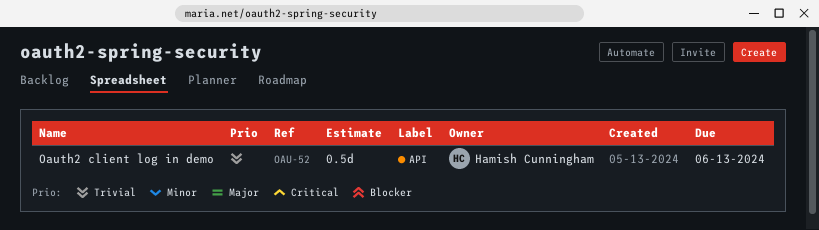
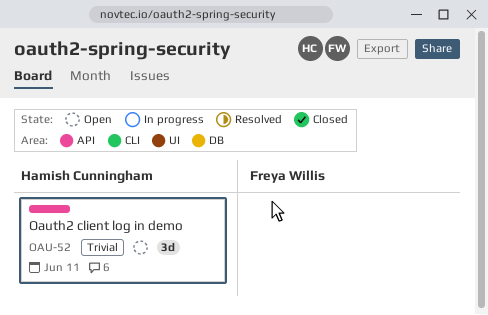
OAU-52, estimate: 0.5d -> 3d
OAU-52, due: Jun 13 -> Jun 11

